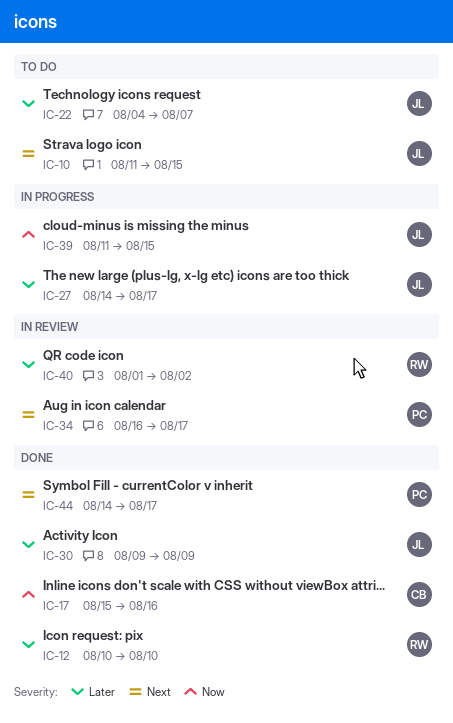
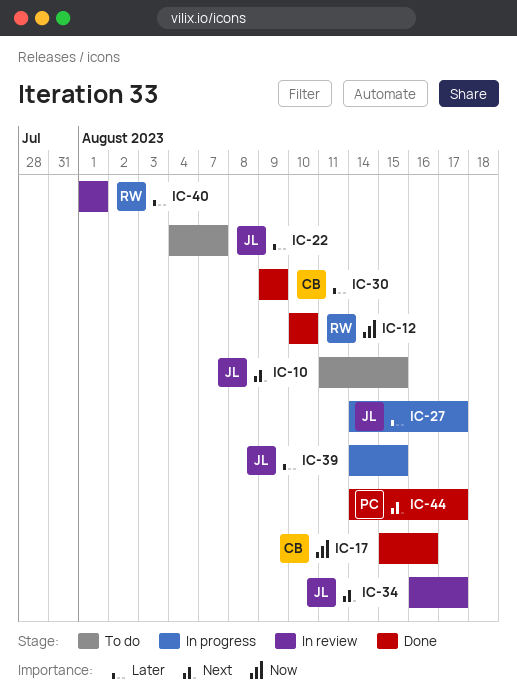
IC-12, priority: Later -> Now
IC-30, owner: JL -> CB
IC-34, owner: PC -> JL
IC-39, priority: Now -> Later
IC-39, start: Aug 11 -> Aug 14
IC-40, due: Aug 2 -> Aug 1

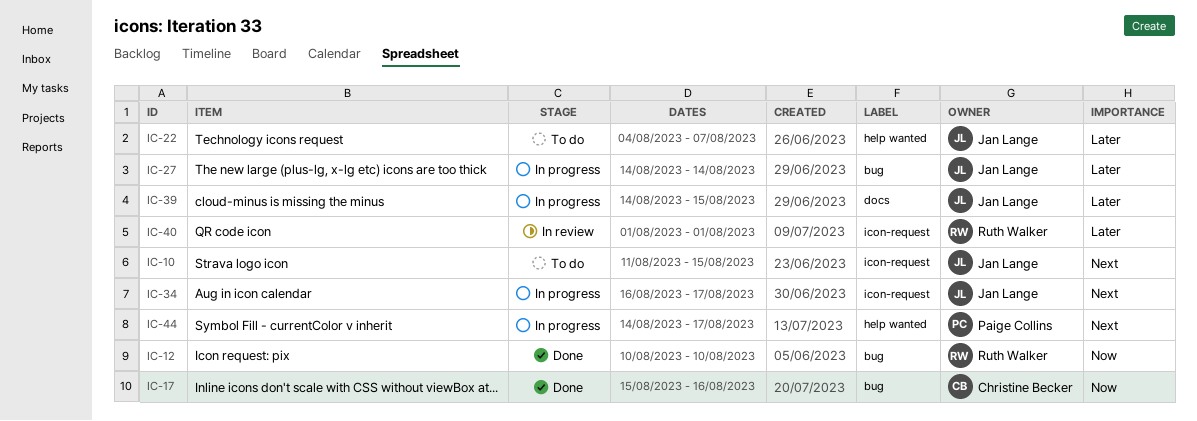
IC-27, due: Aug 17 -> Aug 14
IC-30: present -> none
IC-34, status: In review -> In progress
IC-44, status: Done -> In progress

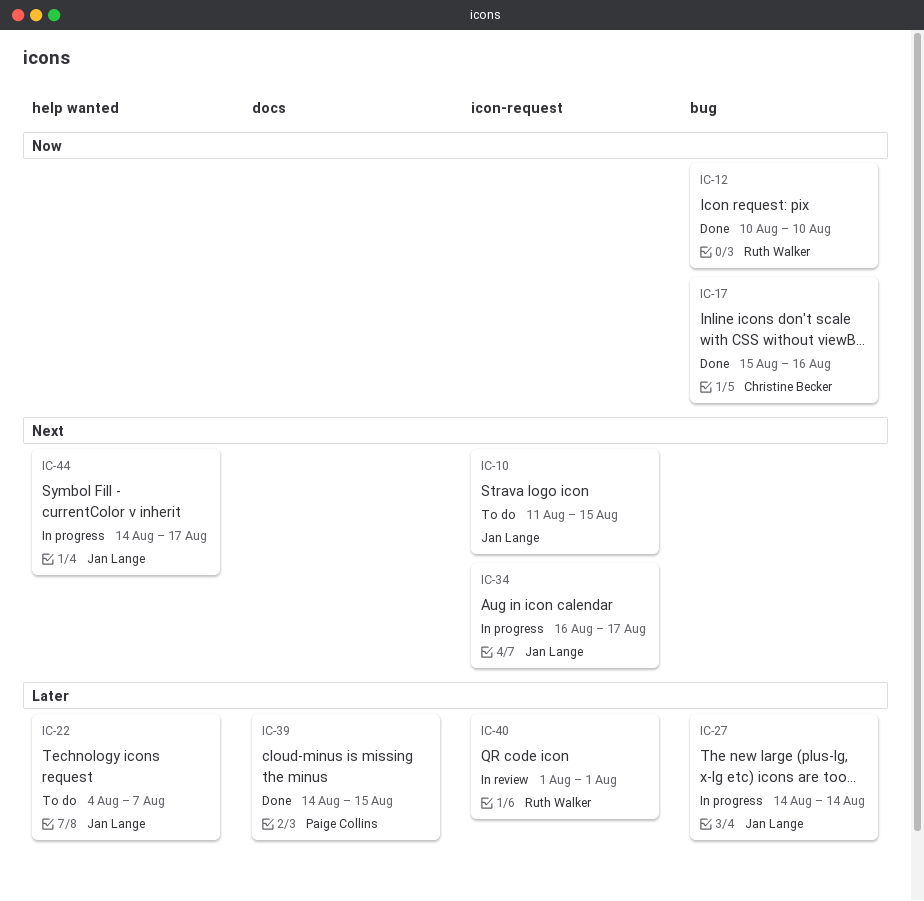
IC-39, status: In progress -> Done
IC-39, owner: Jan Lange -> Paige Collins
IC-44, owner: Paige Collins -> Jan Lange

